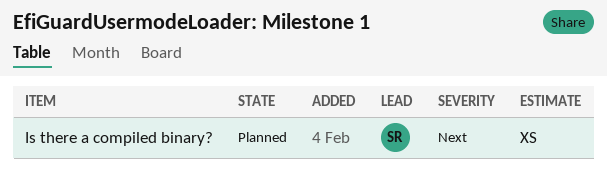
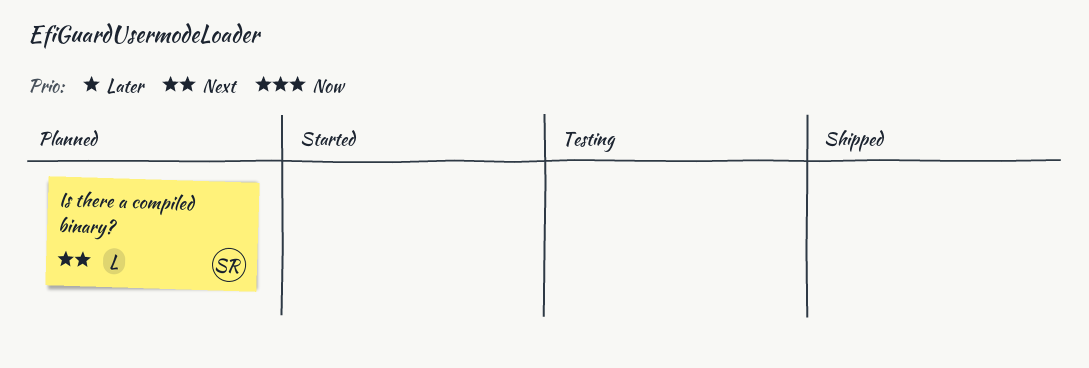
Is there a compiled binary?, estimate: XS -> L

